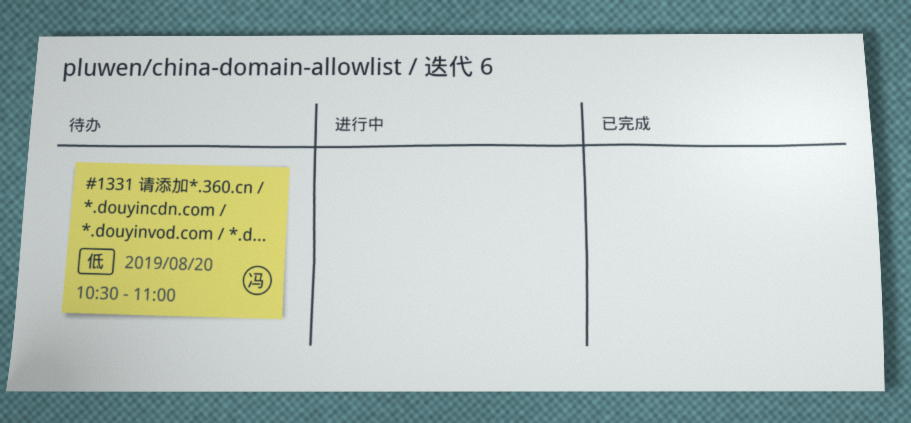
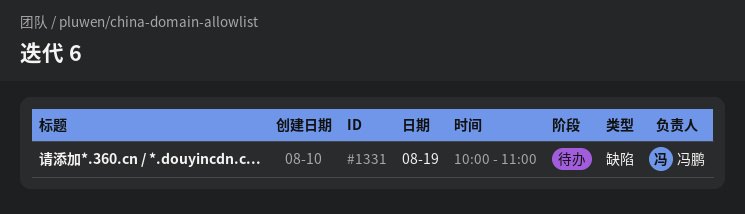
#1331, day: Aug 20 -> Aug 19
#1331, begins: 10:30 -> 10:00

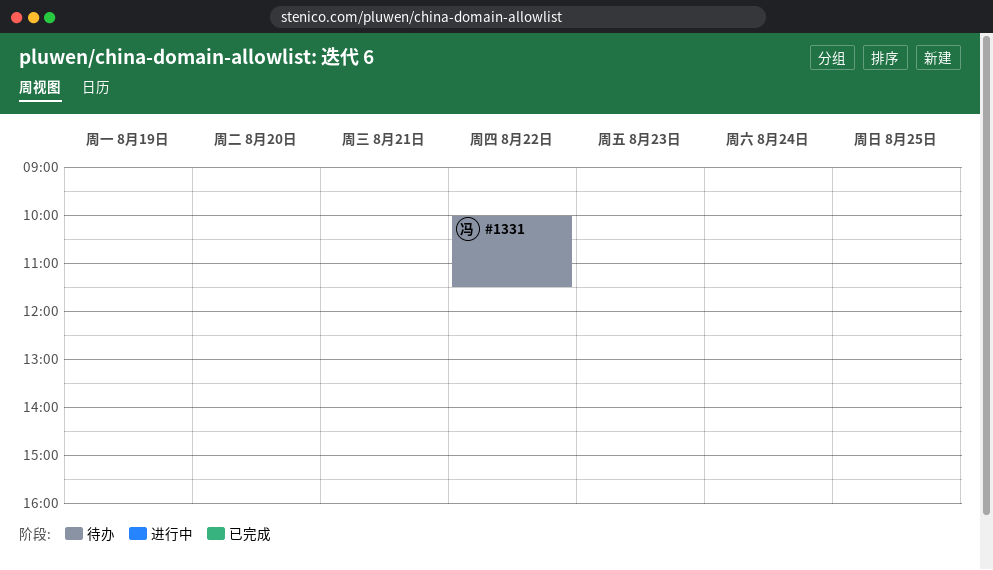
#1331, day: Aug 19 -> Aug 22
#1331, ends: 11:00 -> 11:30

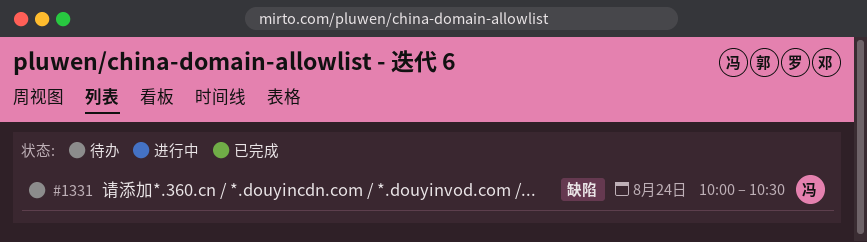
#1331, day: Aug 22 -> Aug 24
#1331, ends: 11:30 -> 10:30

